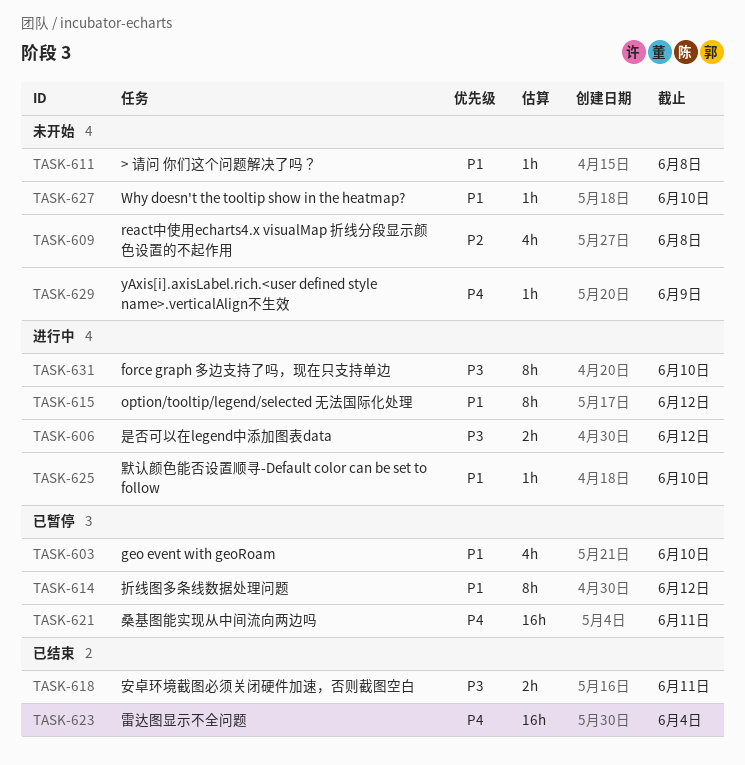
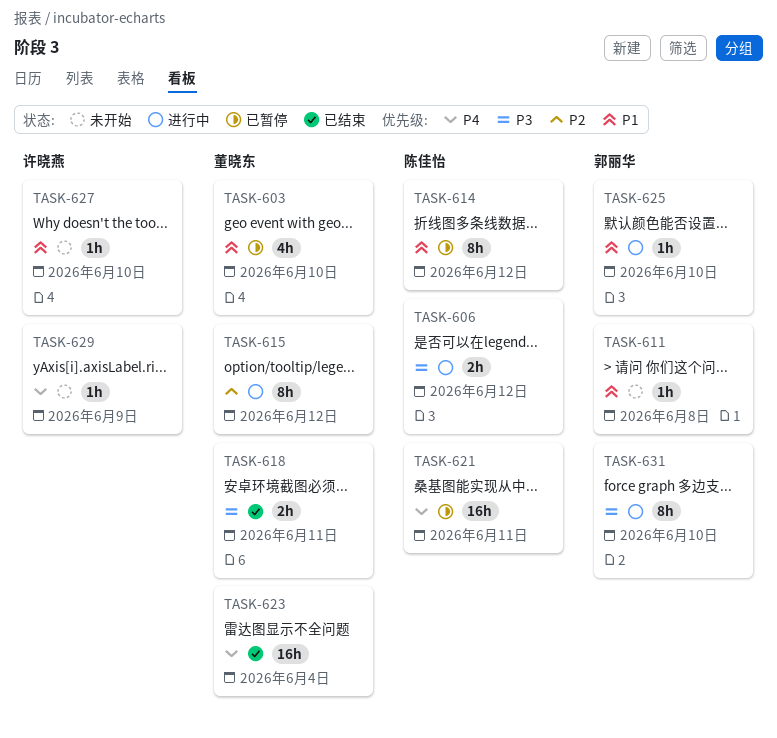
TASK-609: present -> none
TASK-615, priority: P1 -> P2

